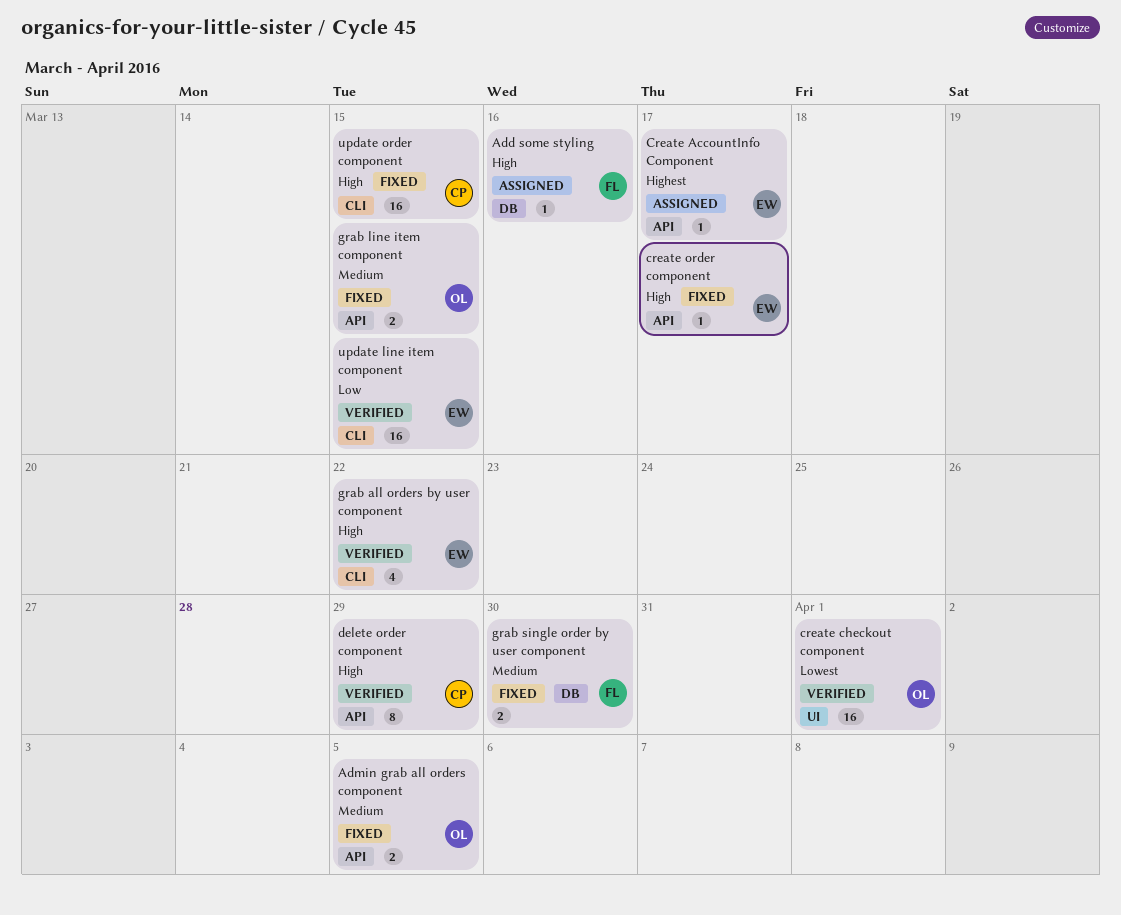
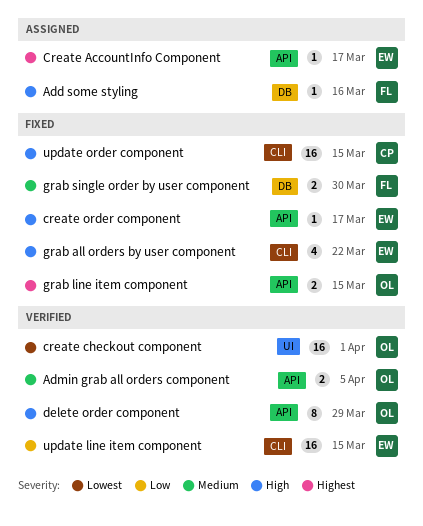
Admin grab all orders component, status: Fixed -> Verified
delete order component, owner: CP -> OL
grab all orders by user component, status: Verified -> Fixed
grab line item component, priority: Medium -> Highest

